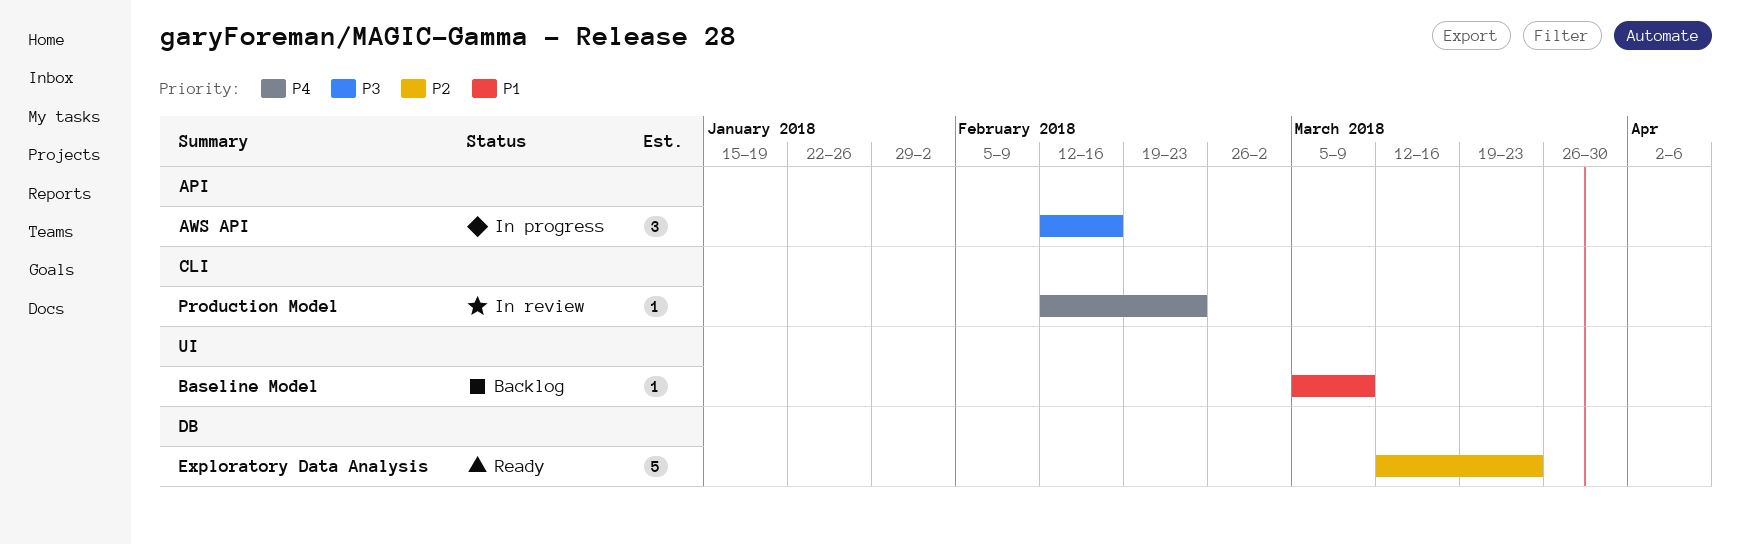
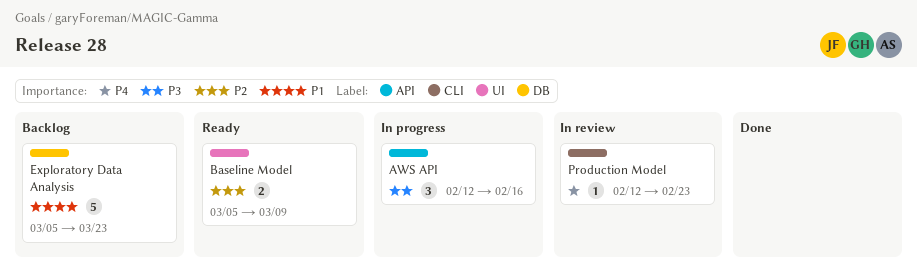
Baseline Model, status: Backlog -> Ready
Baseline Model, priority: P1 -> P2
Baseline Model, estimate: 1 -> 2
Exploratory Data Analysis, status: Ready -> Backlog
Exploratory Data Analysis, priority: P2 -> P1
Exploratory Data Analysis, start: Mar 12 -> Mar 5

